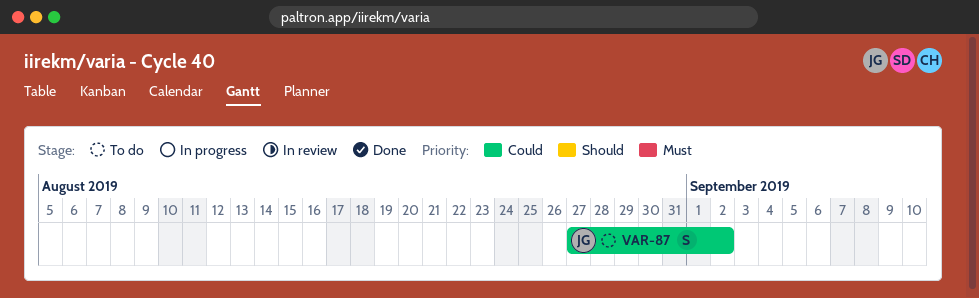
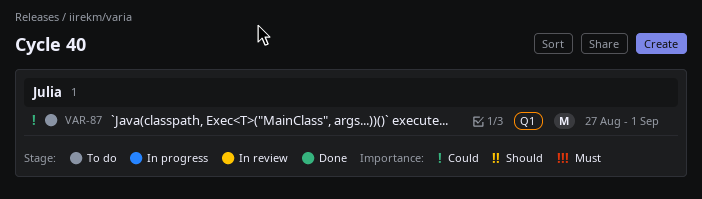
VAR-87, estimate: S -> M
VAR-87, due: Sep 2 -> Sep 1

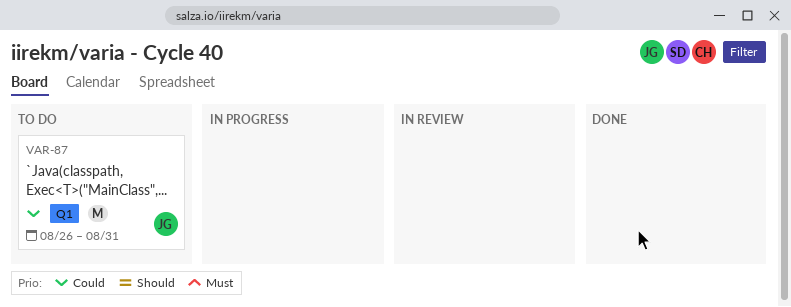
VAR-87, start: Aug 27 -> Aug 26
VAR-87, due: Sep 1 -> Aug 31

